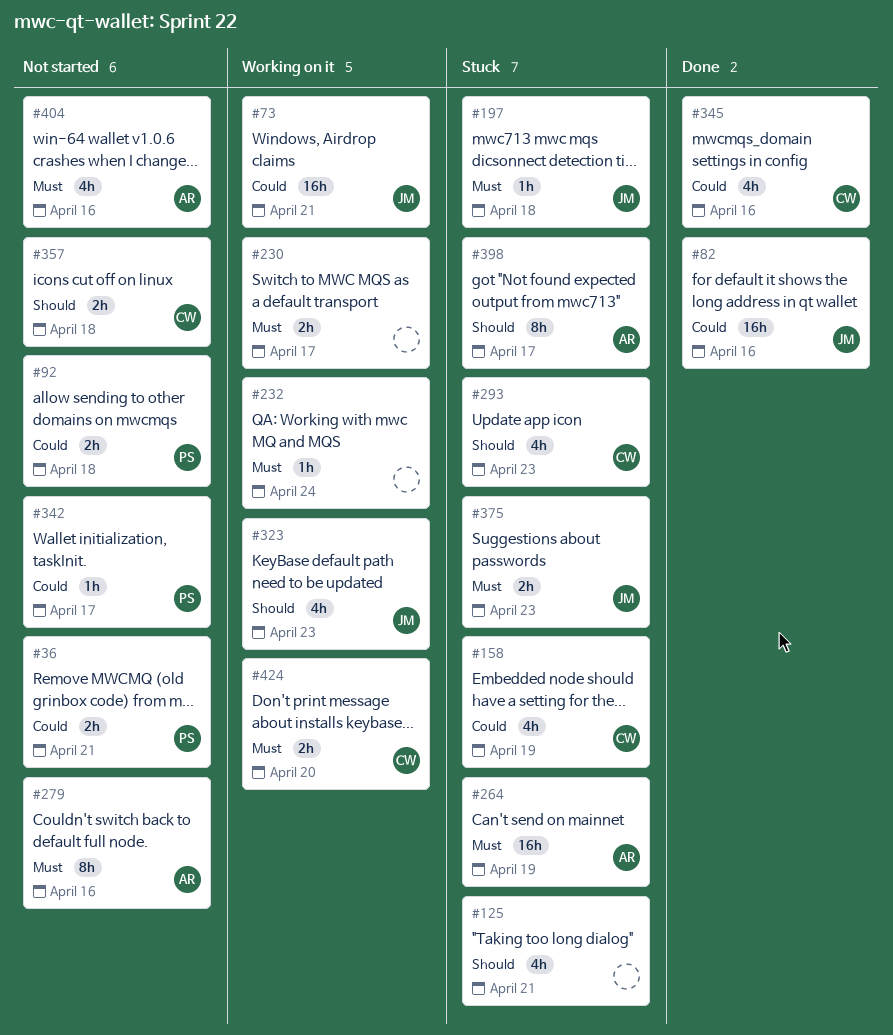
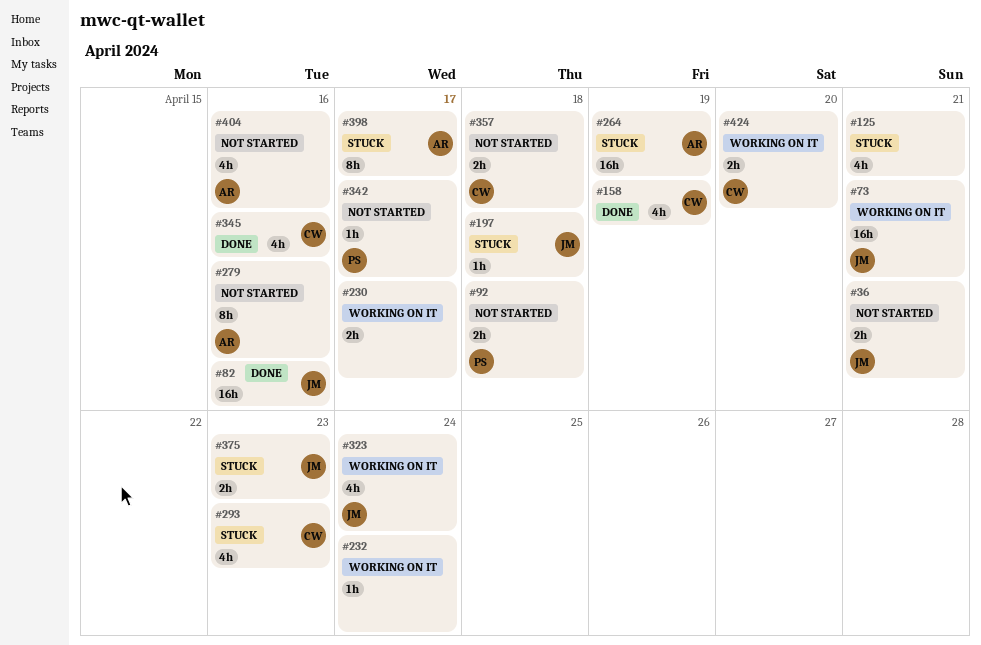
#36, owner: PS -> JM
#158, status: Stuck -> Done
#323, due: Apr 23 -> Apr 24

